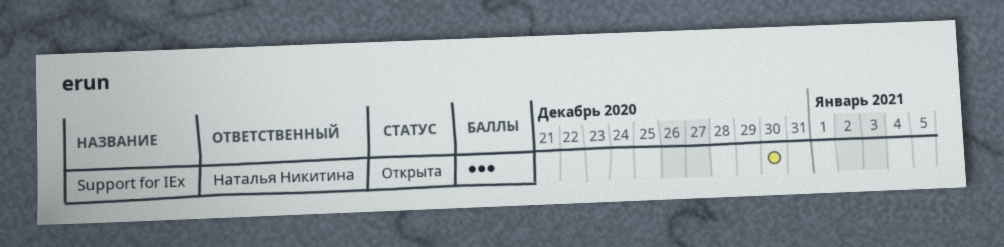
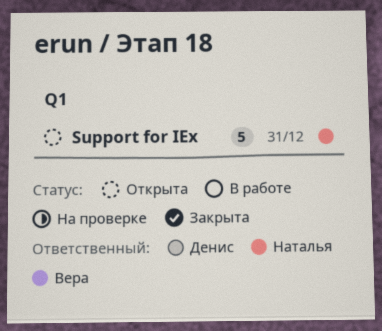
Support for IEx, estimate: 3 -> 5
Support for IEx, due: Dec 30 -> Dec 31

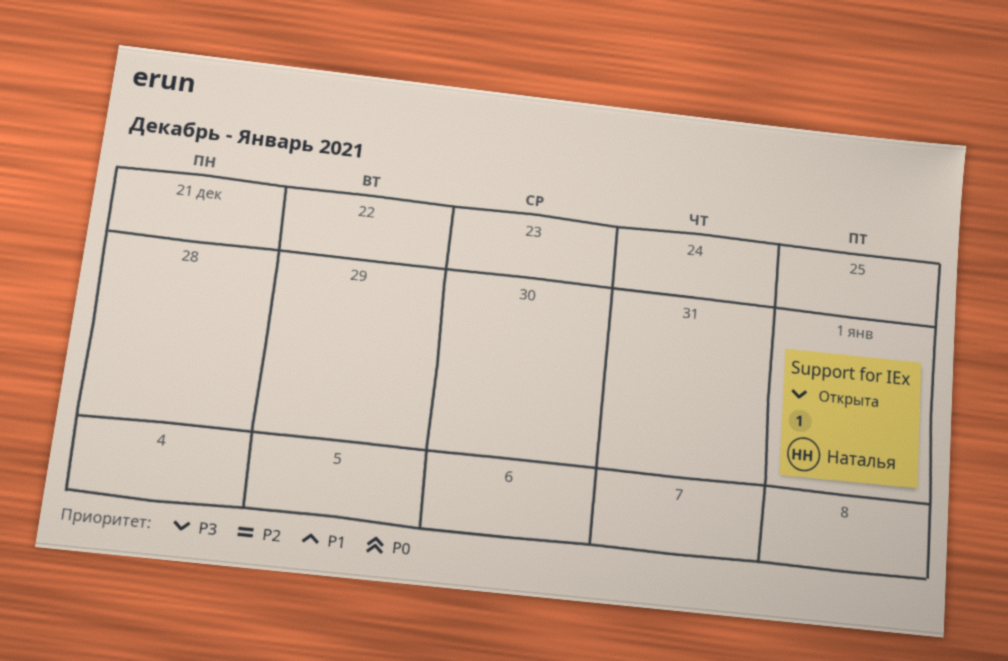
Support for IEx, estimate: 5 -> 1
Support for IEx, due: Dec 31 -> Jan 1

